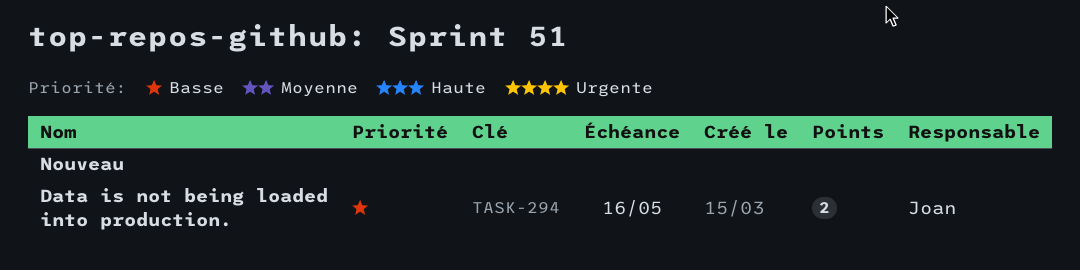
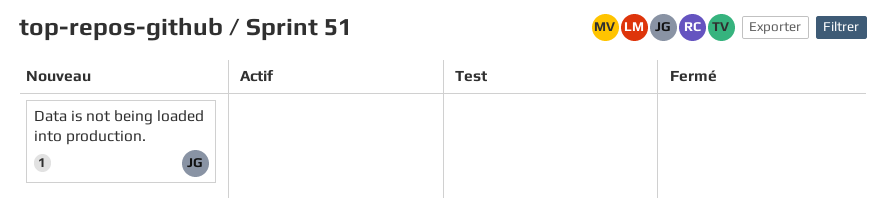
Data is not being loaded into production., estimate: 2 -> 1

